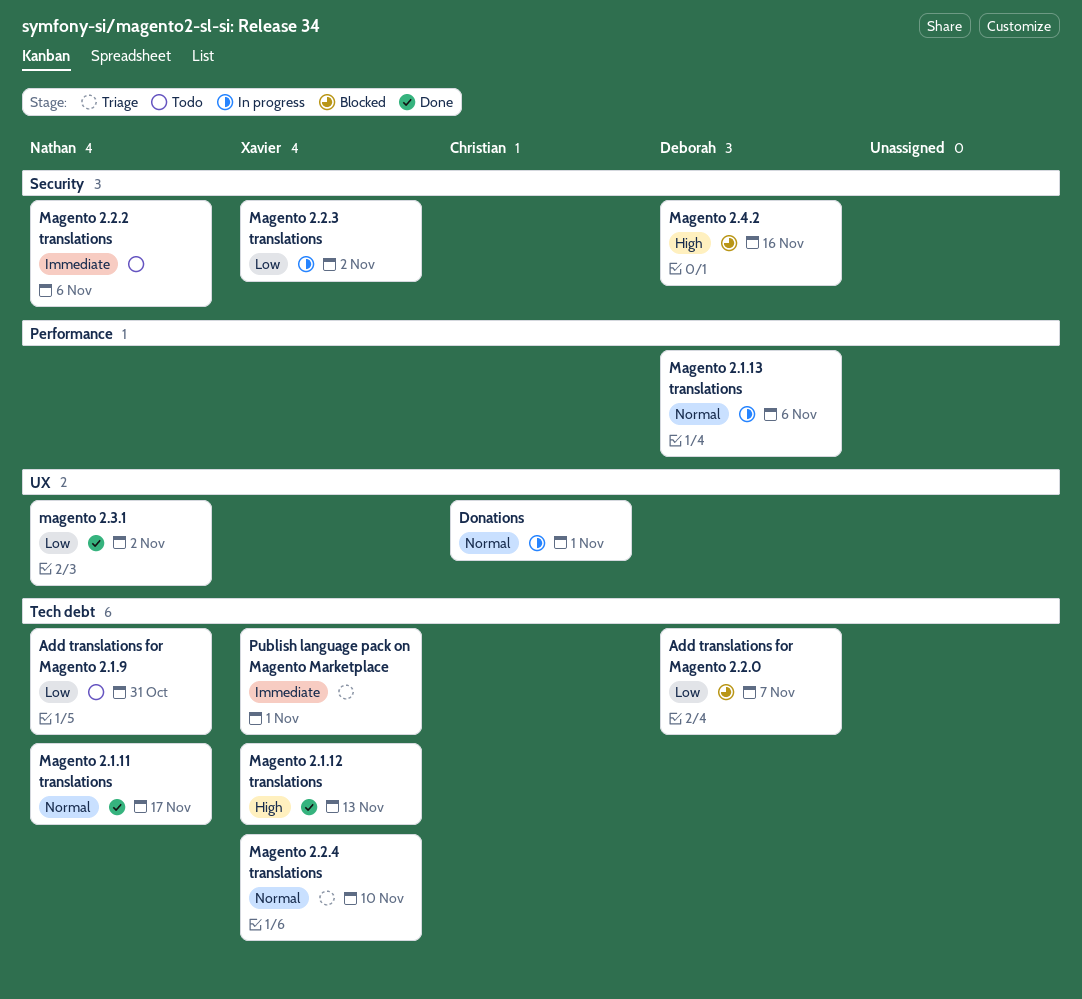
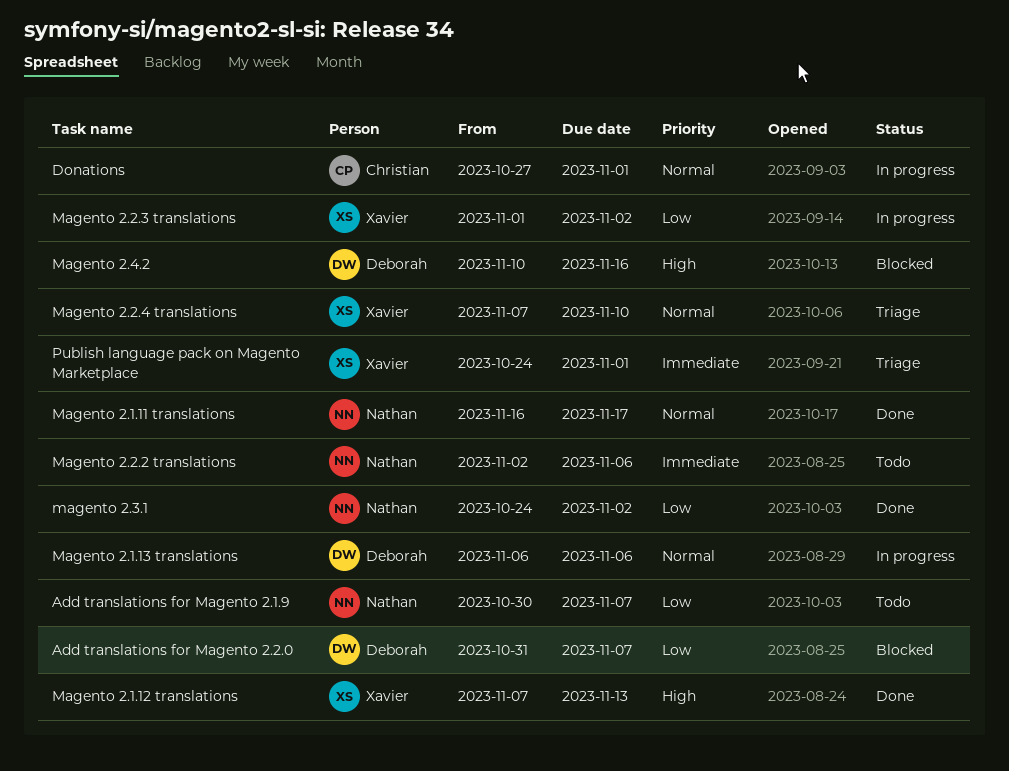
Add translations for Magento 2.1.9, due: Oct 31 -> Nov 7

